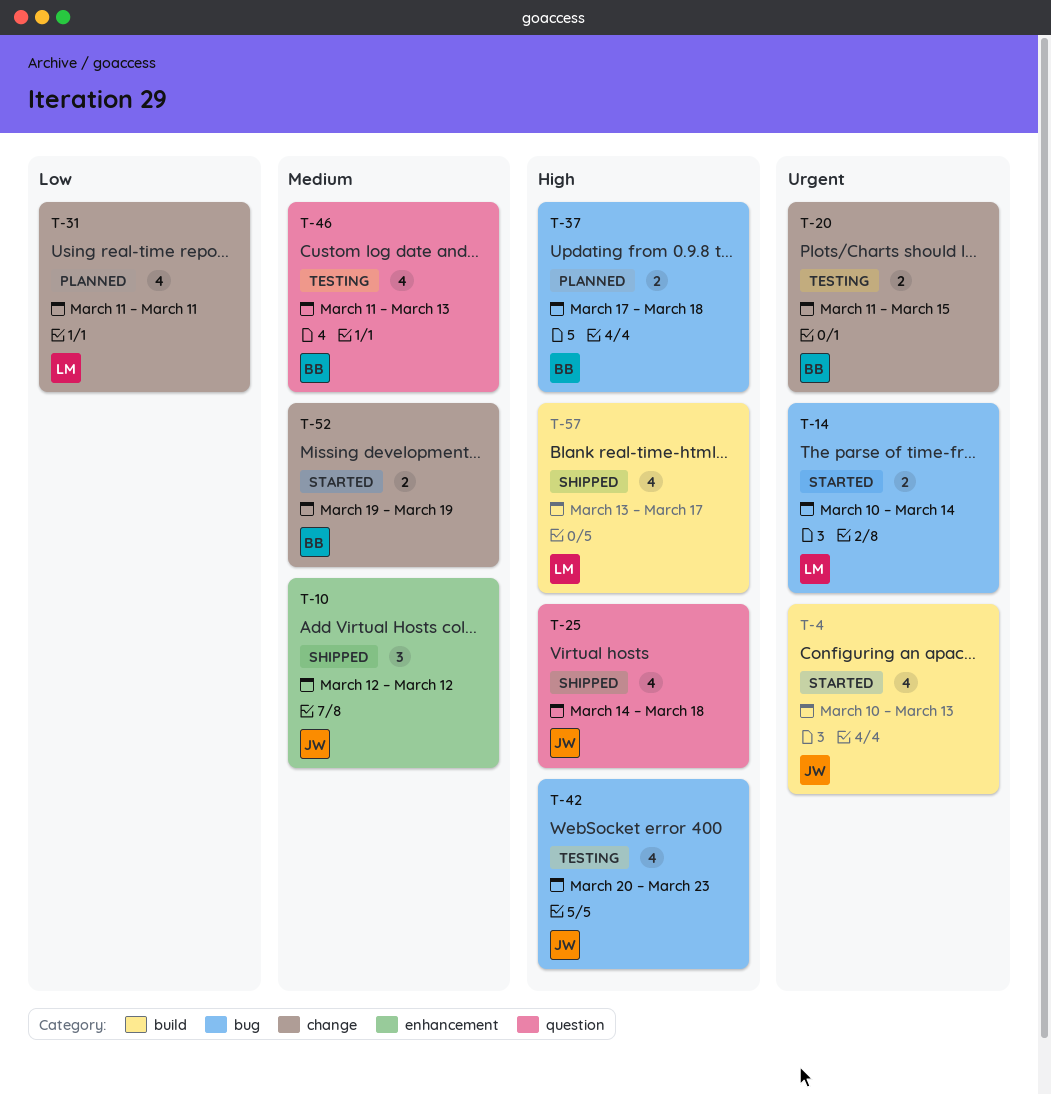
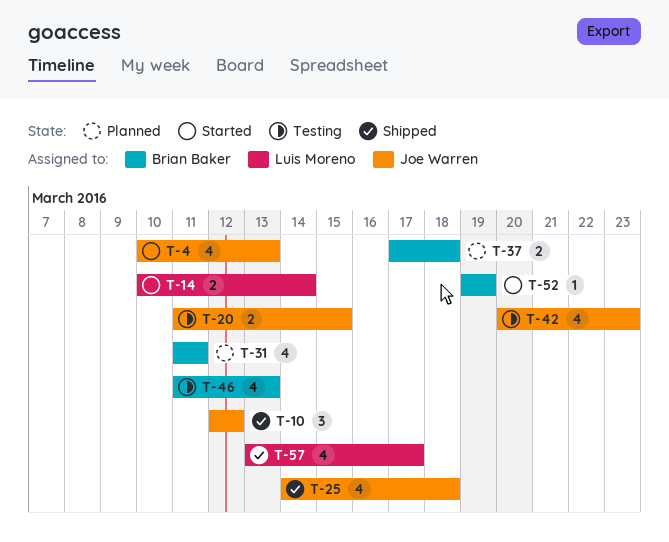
T-20, owner: Brian Baker -> Joe Warren
T-31, owner: Luis Moreno -> Brian Baker
T-52, estimate: 2 -> 1

